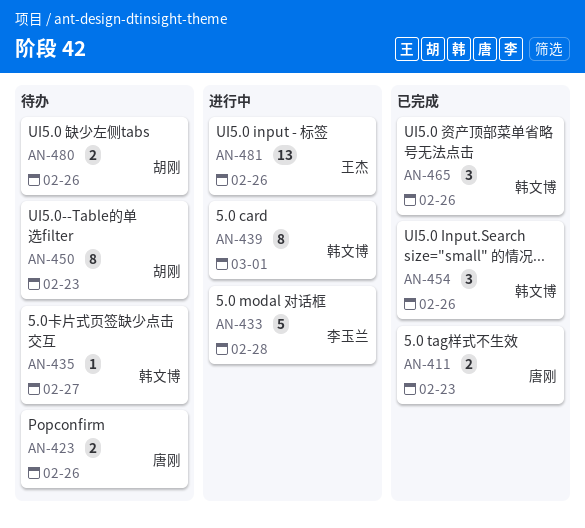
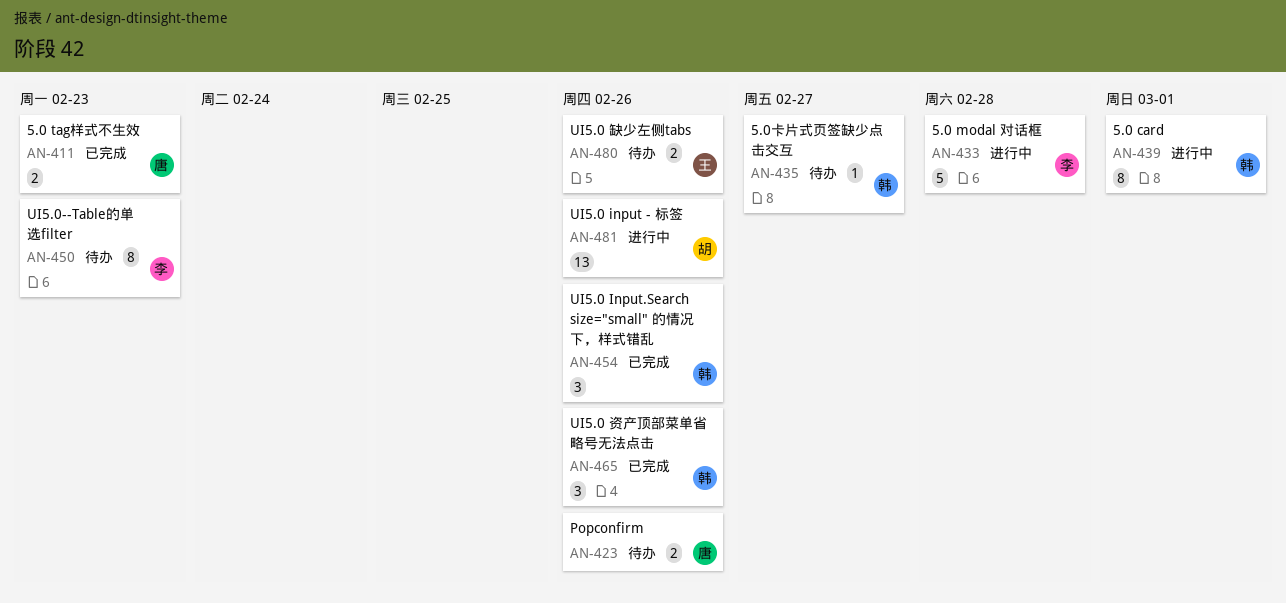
AN-450, owner: 胡刚 -> 李玉兰
AN-480, owner: 胡刚 -> 王杰
AN-481, owner: 王杰 -> 胡刚

